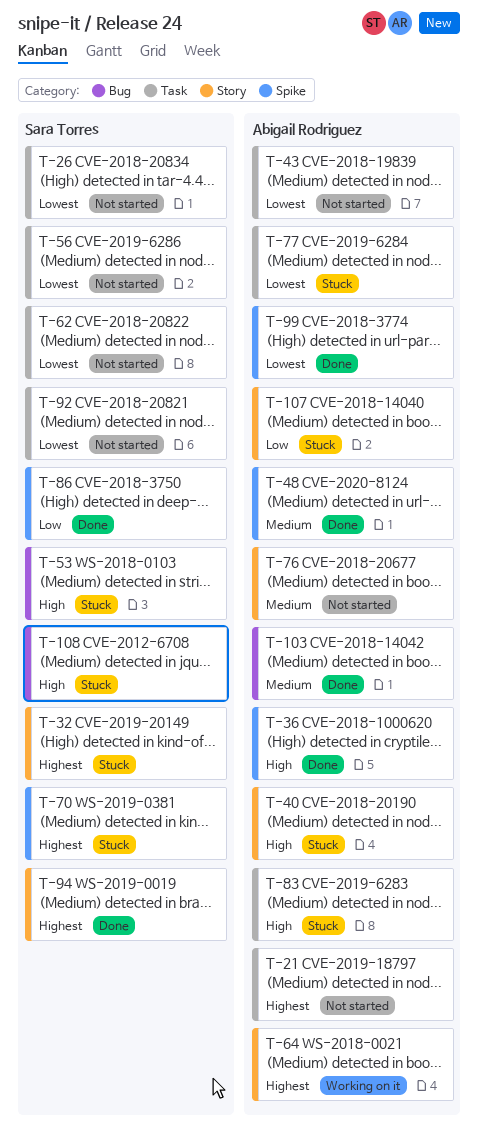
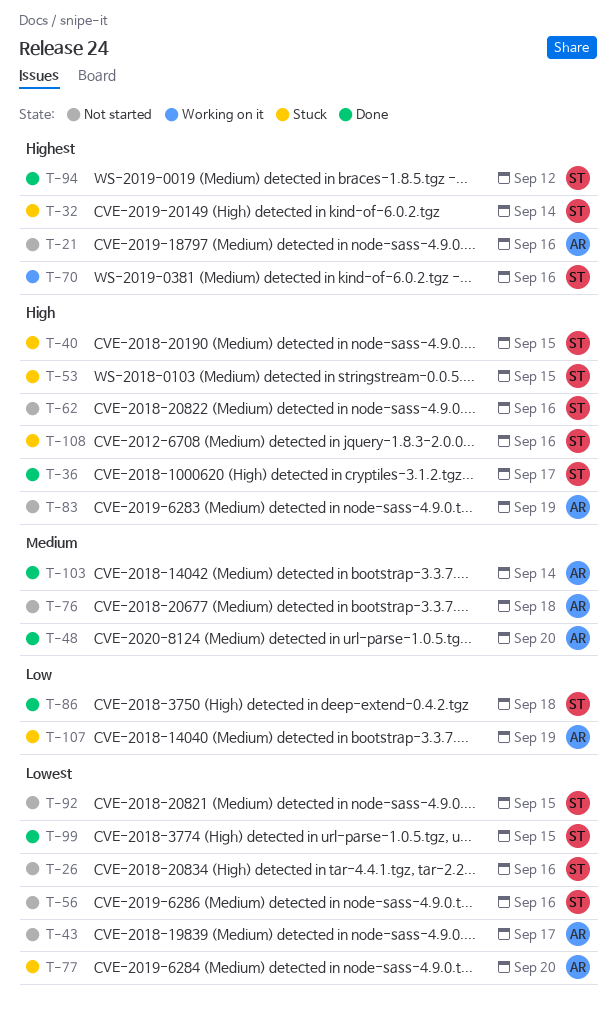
T-36, owner: Abigail Rodriguez -> Sara Torres
T-40, owner: Abigail Rodriguez -> Sara Torres
T-62, priority: Lowest -> High
T-64: present -> none
T-70, status: Stuck -> Working on it
T-83, status: Stuck -> Not started
T-99, owner: Abigail Rodriguez -> Sara Torres

